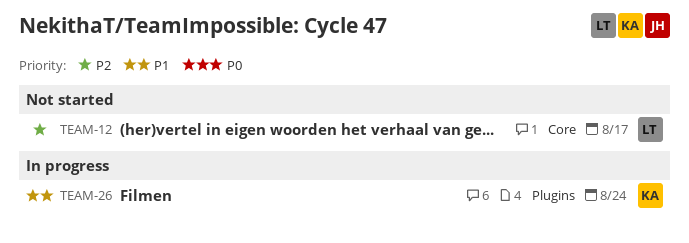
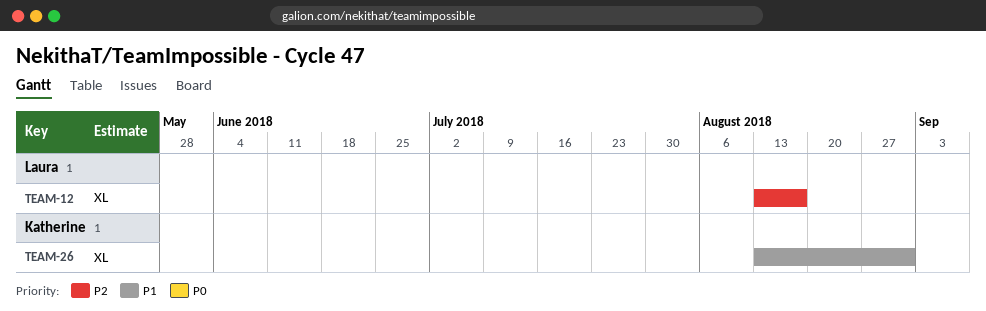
TEAM-26, due: Aug 24 -> Aug 31

